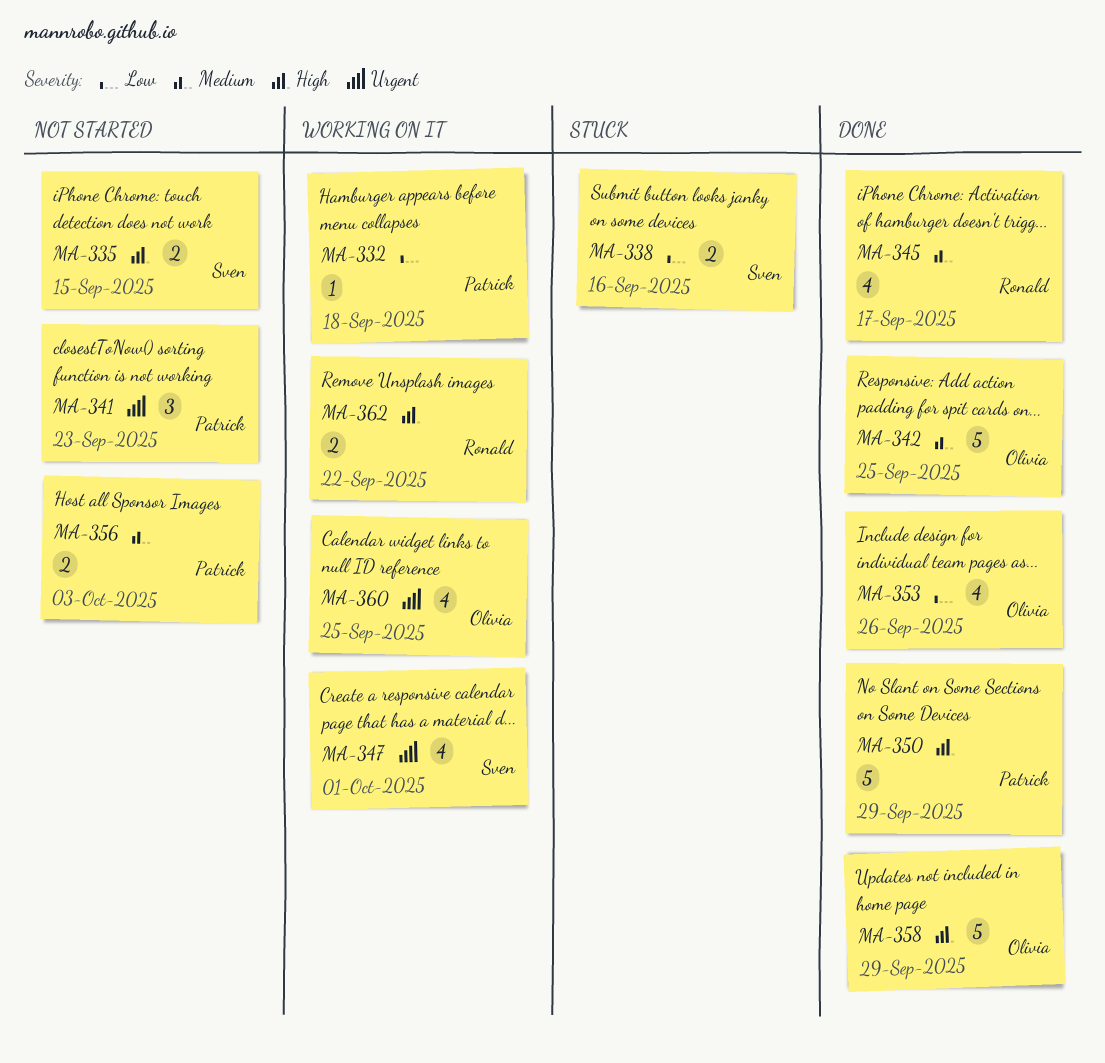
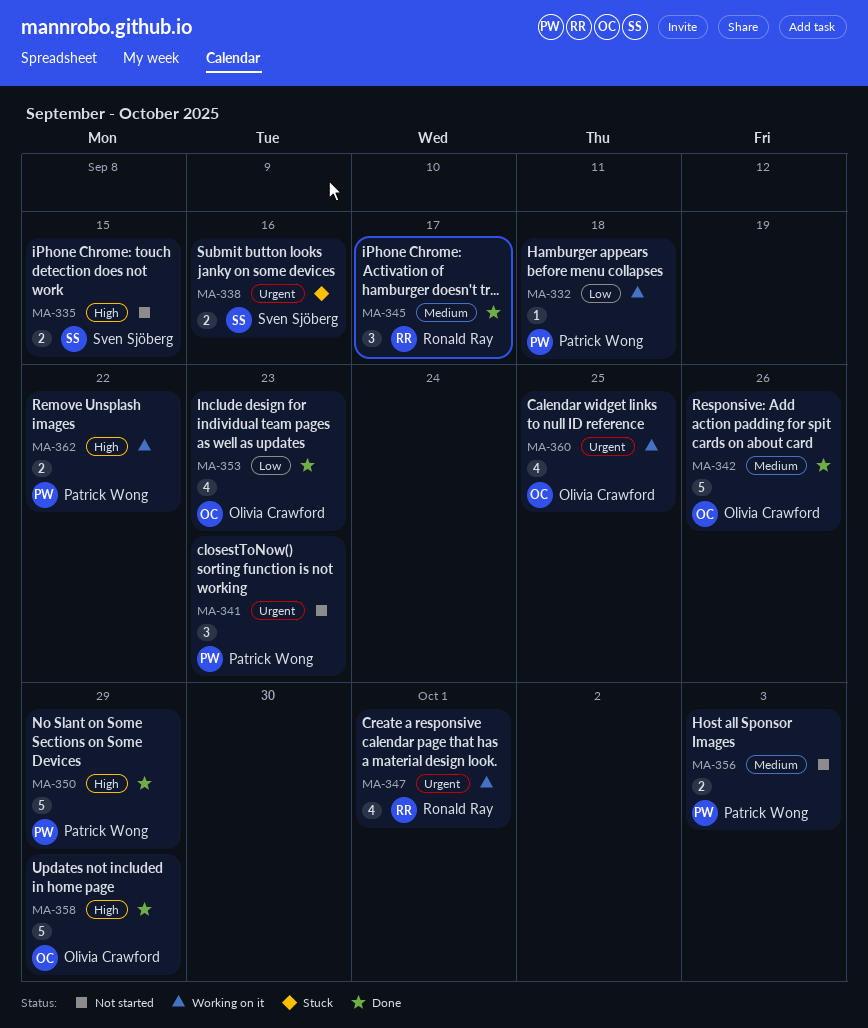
MA-338, priority: Low -> Urgent
MA-342, due: Sep 25 -> Sep 26
MA-345, estimate: 4 -> 3
MA-347, owner: Sven Sjöberg -> Ronald Ray
MA-353, due: Sep 26 -> Sep 23
MA-362, owner: Ronald Ray -> Patrick Wong

